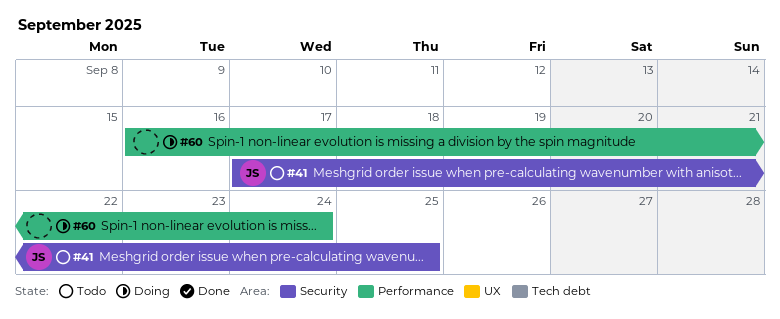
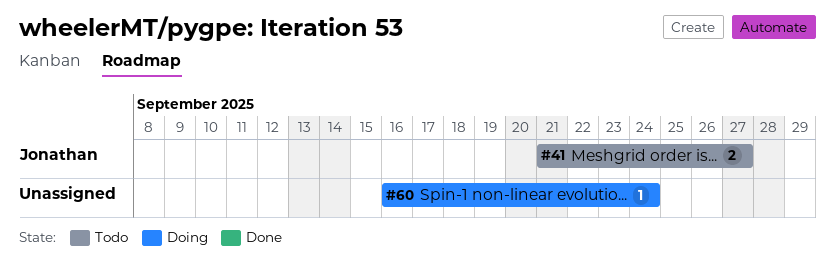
#41, start: Sep 17 -> Sep 21
#41, due: Sep 25 -> Sep 27

